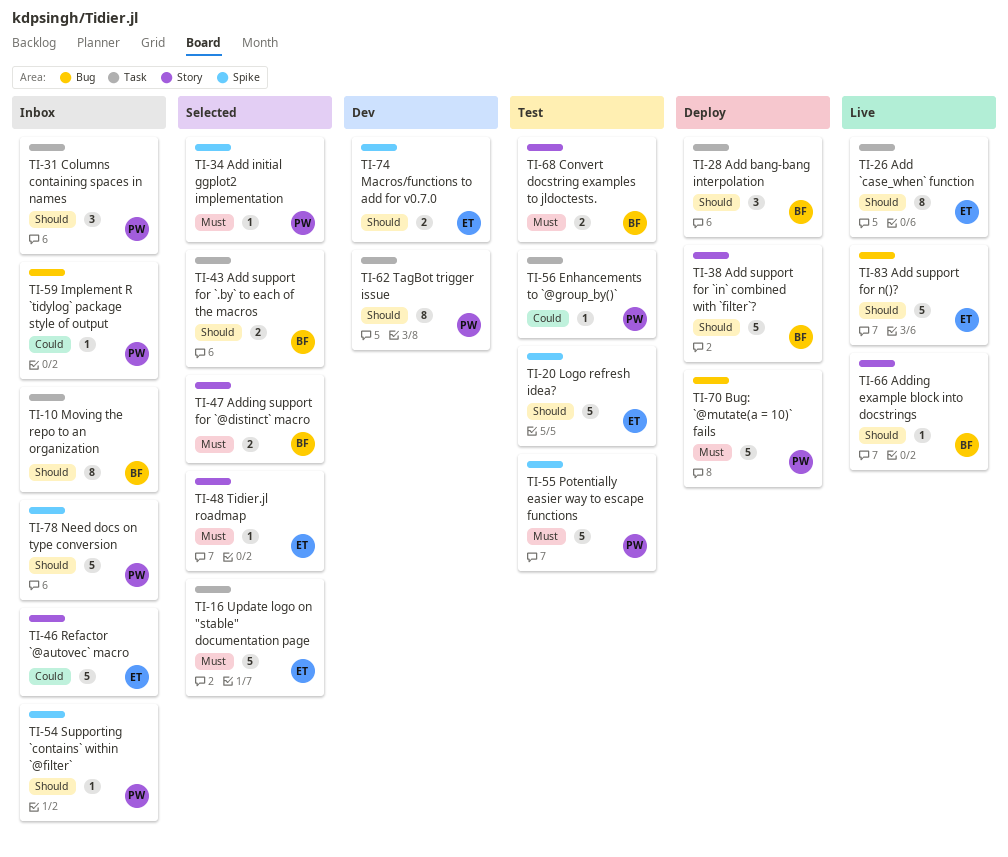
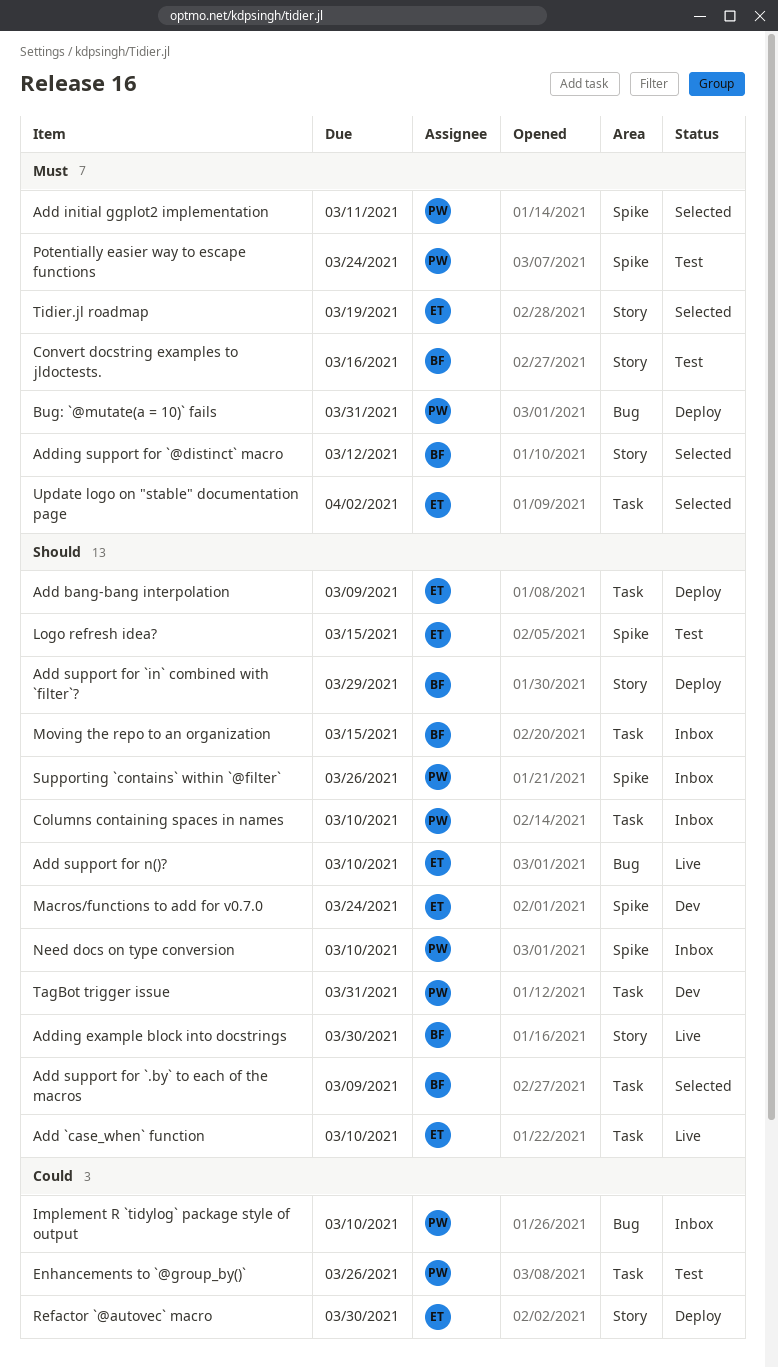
Add bang-bang interpolation, owner: BF -> ET
Refactor `@autovec` macro, status: Inbox -> Deploy

